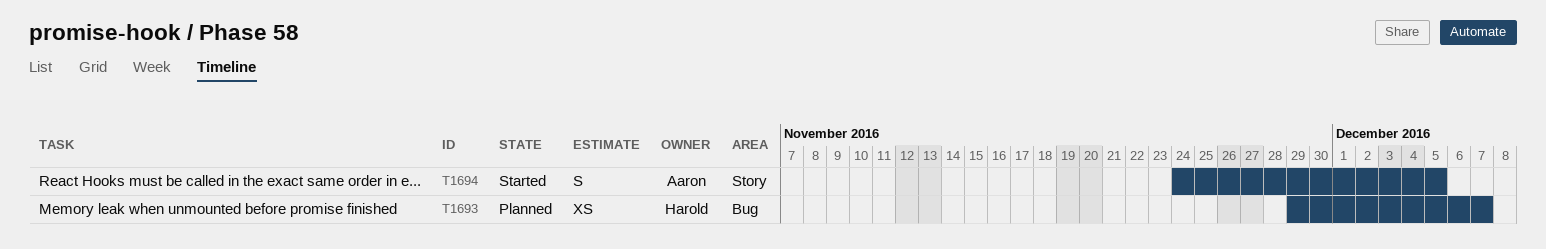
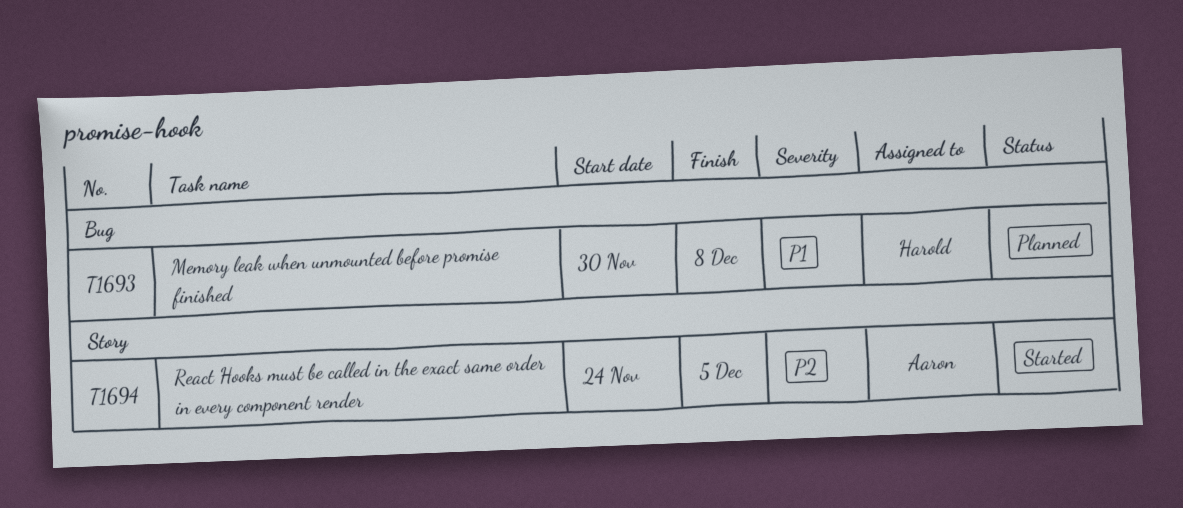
T1693, start: Nov 29 -> Nov 30
T1693, due: Dec 7 -> Dec 8

